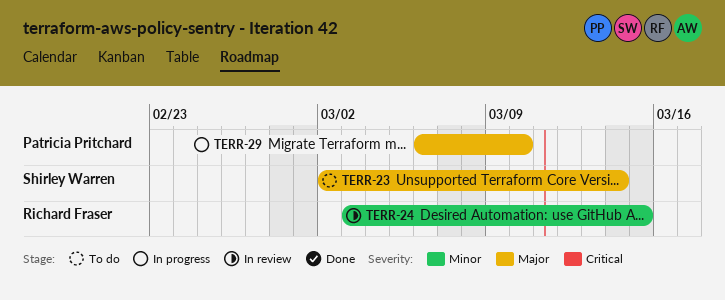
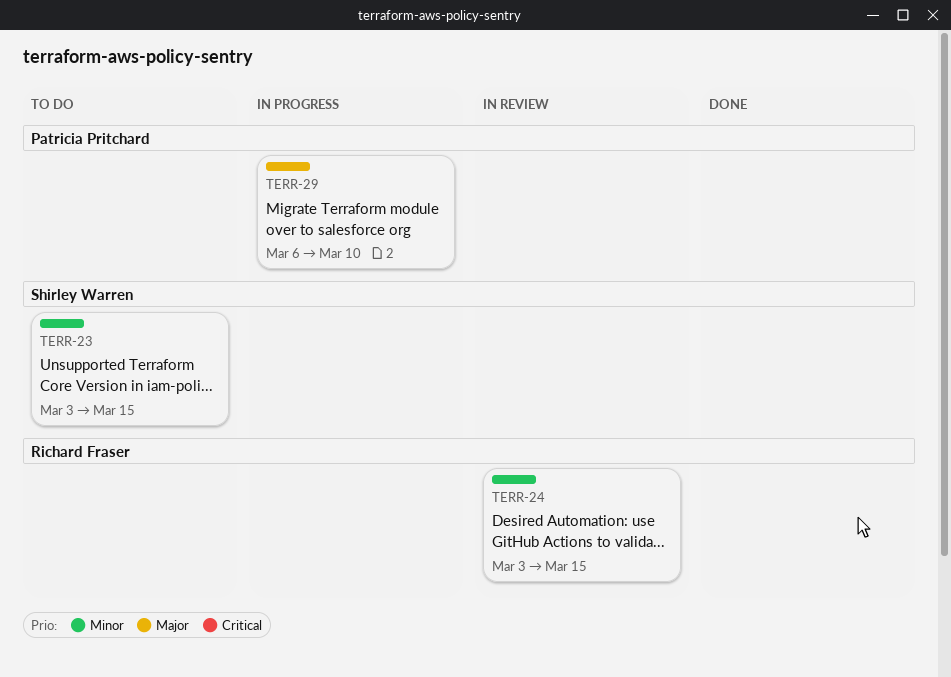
TERR-23, priority: Major -> Minor
TERR-23, start: Mar 2 -> Mar 3
TERR-23, due: Mar 14 -> Mar 15

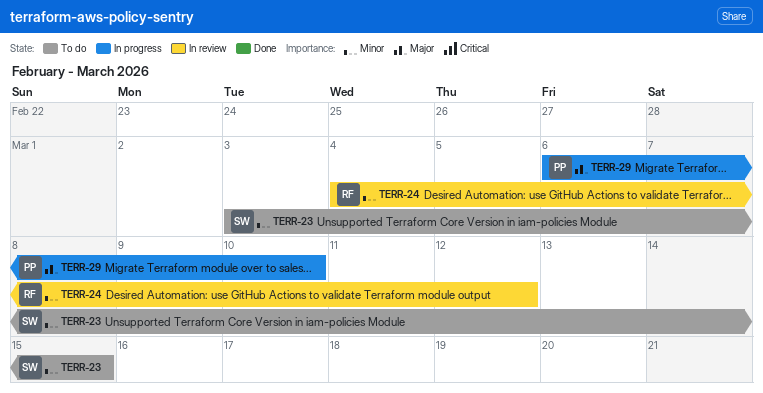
TERR-24, start: Mar 3 -> Mar 4
TERR-24, due: Mar 15 -> Mar 12

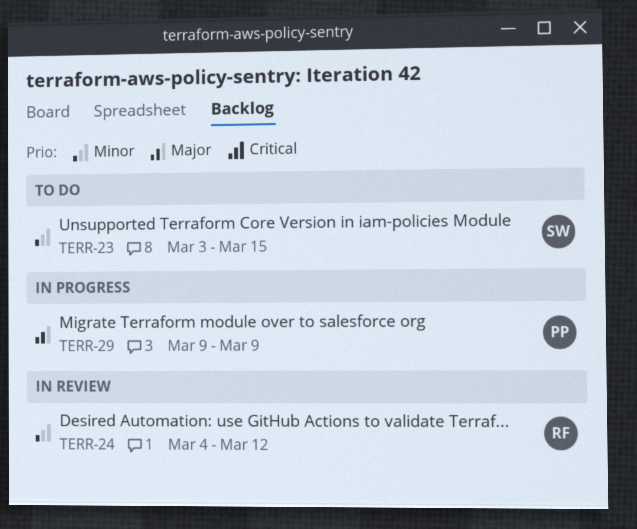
TERR-29, start: Mar 6 -> Mar 9
TERR-29, due: Mar 10 -> Mar 9

